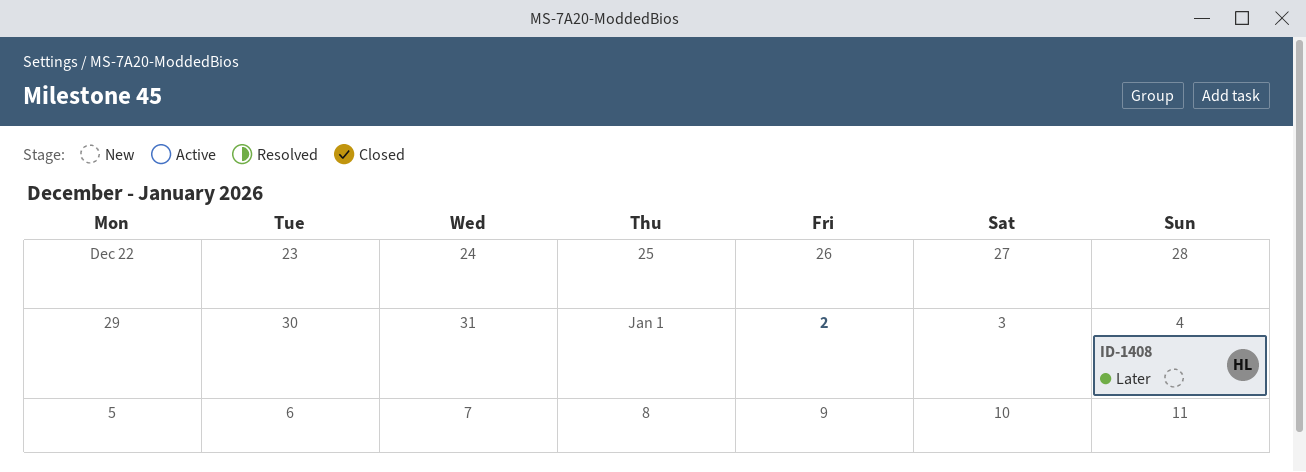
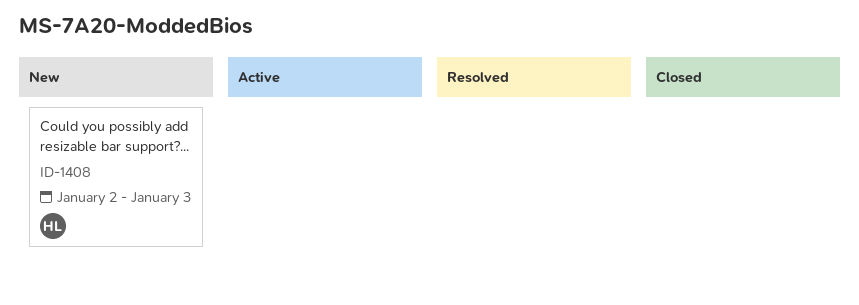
ID-1408, due: Jan 4 -> Jan 3

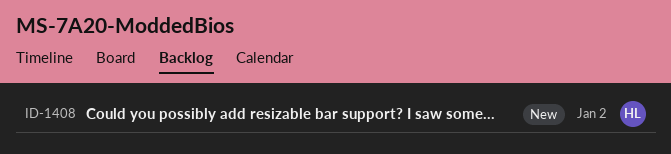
ID-1408, due: Jan 3 -> Jan 2

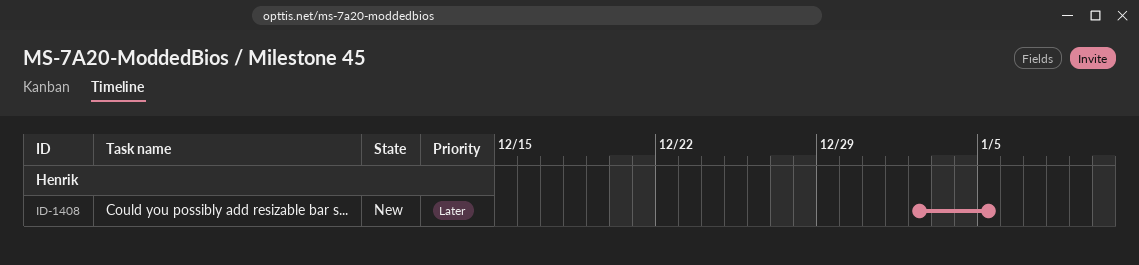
ID-1408, due: Jan 2 -> Jan 5

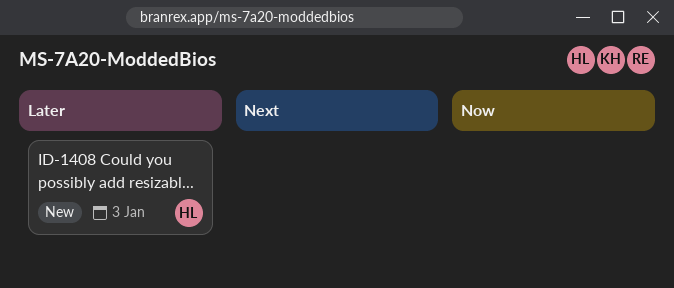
ID-1408, due: Jan 5 -> Jan 3

